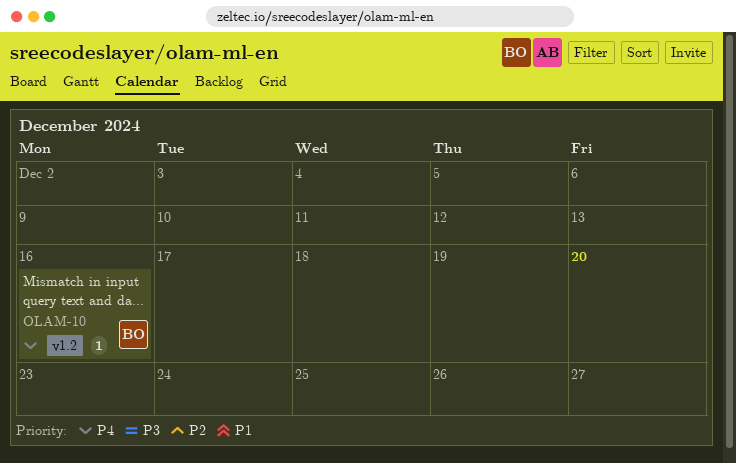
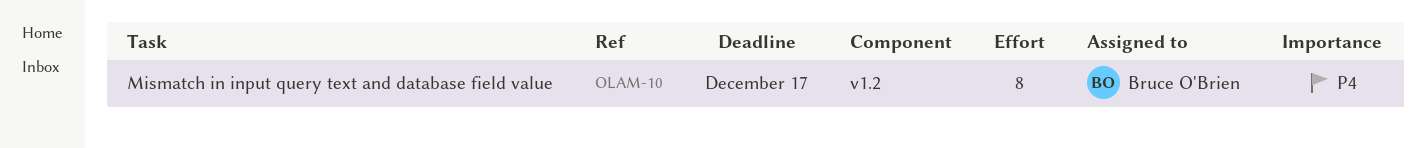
OLAM-10, estimate: 1 -> 8
OLAM-10, due: Dec 16 -> Dec 17

